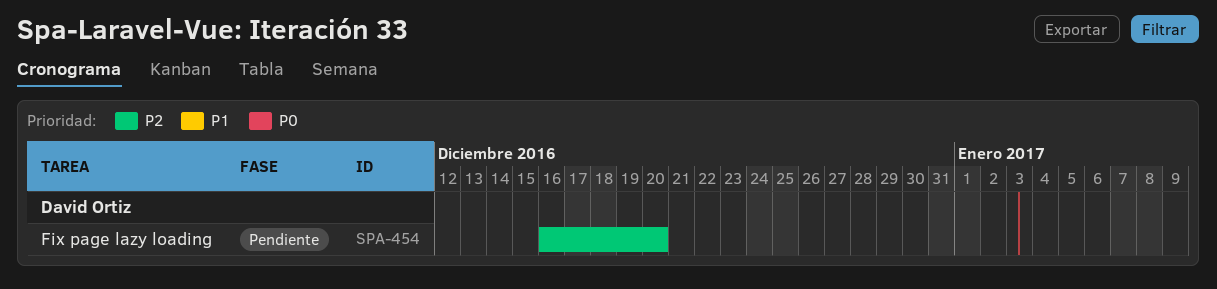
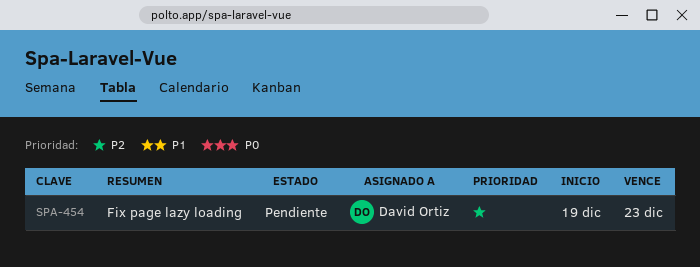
SPA-454, start: Dec 16 -> Dec 19
SPA-454, due: Dec 20 -> Dec 23

